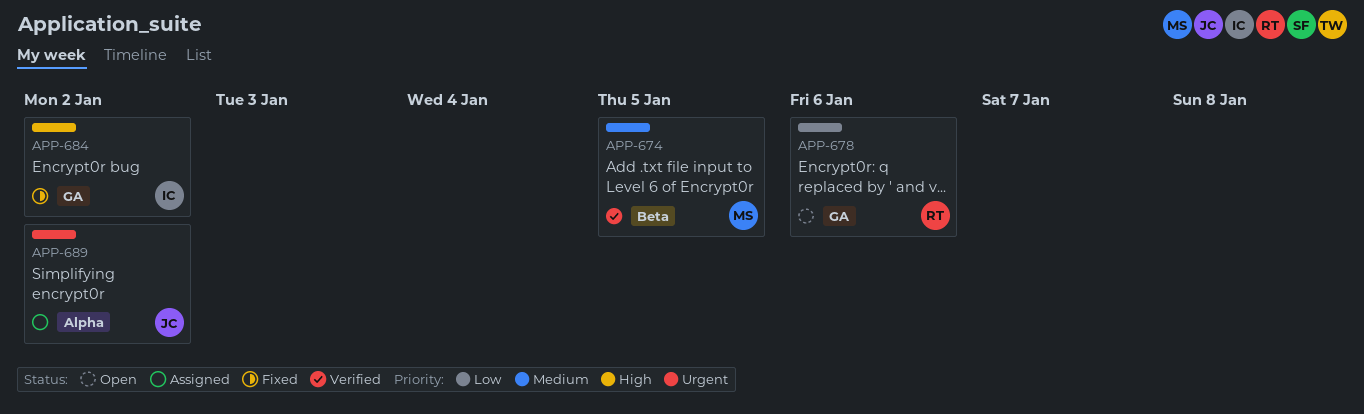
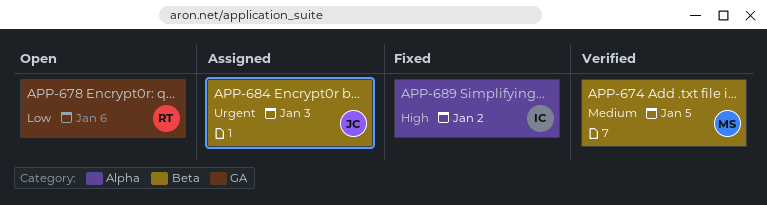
APP-684, status: Fixed -> Assigned
APP-684, owner: IC -> JC
APP-684, priority: High -> Urgent
APP-684, label: GA -> Beta
APP-684, due: Jan 2 -> Jan 3
APP-689, status: Assigned -> Fixed
APP-689, owner: JC -> IC
APP-689, priority: Urgent -> High

